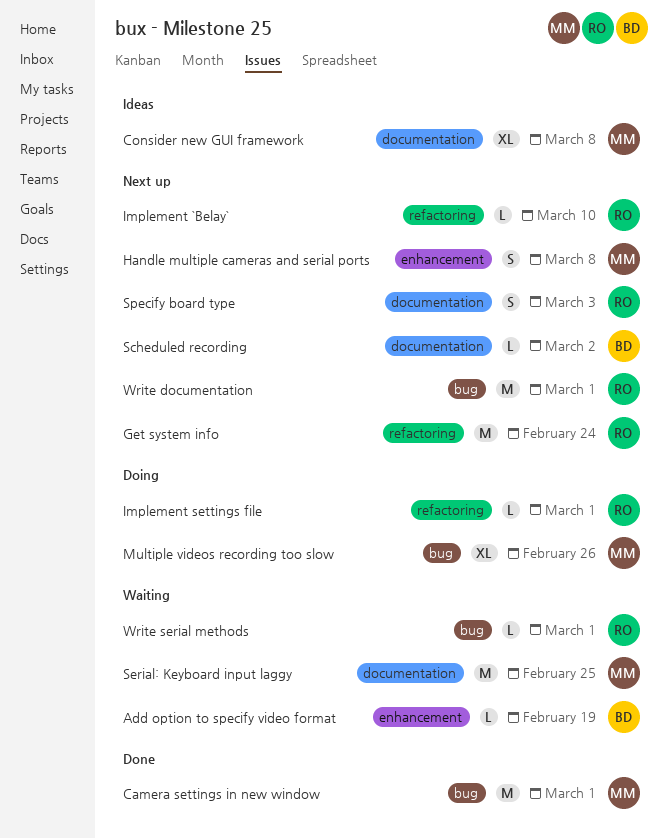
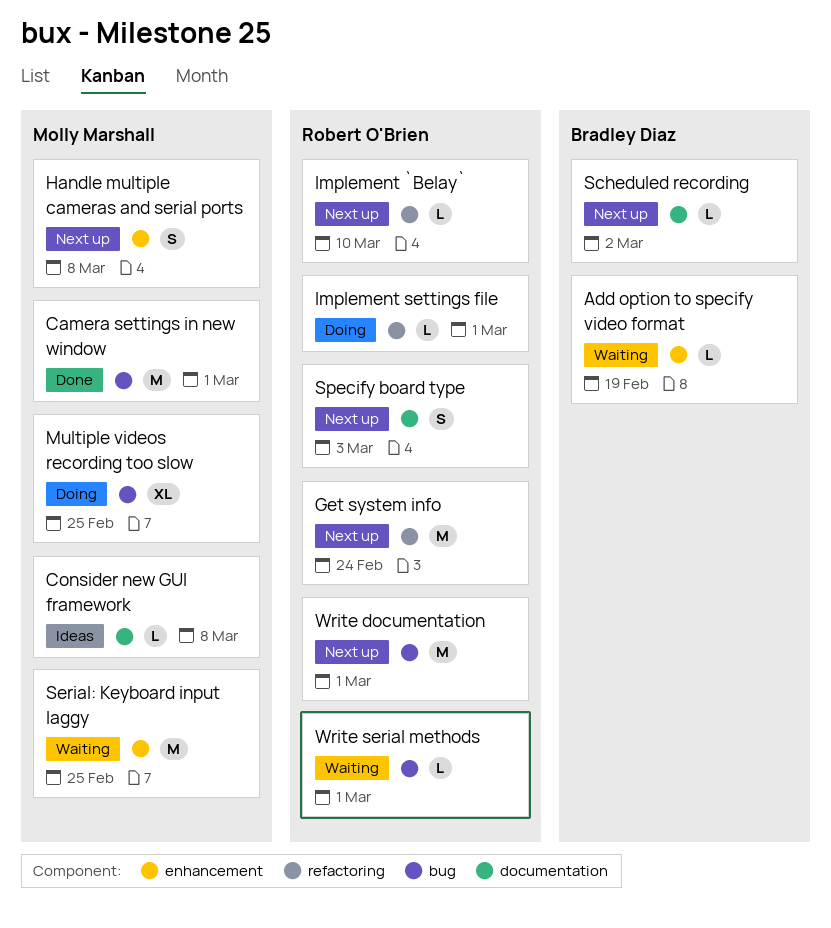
Consider new GUI framework, estimate: XL -> L
Multiple videos recording too slow, due: Feb 26 -> Feb 25
Serial: Keyboard input laggy, label: documentation -> enhancement

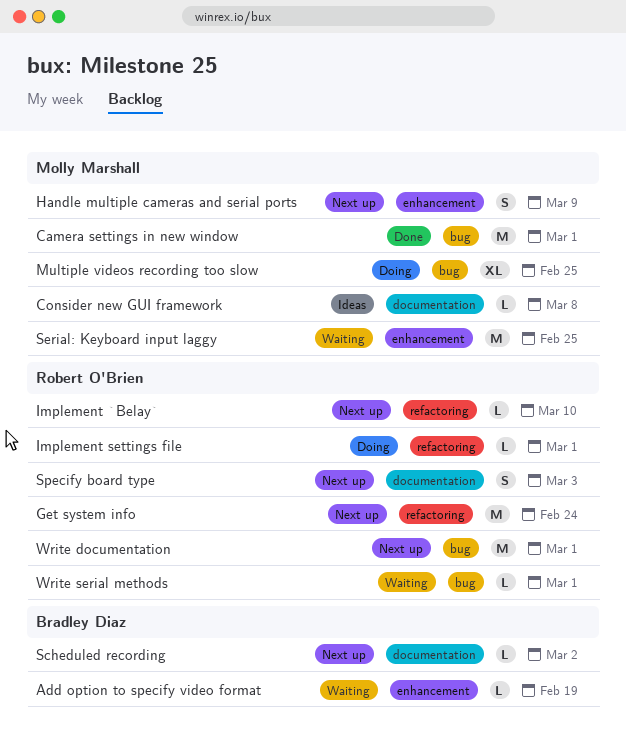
Handle multiple cameras and serial ports, due: Mar 8 -> Mar 9

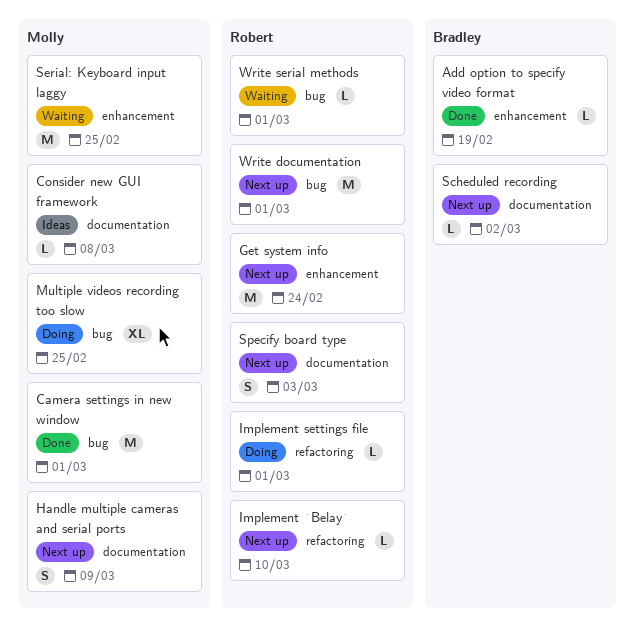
Add option to specify video format, status: Waiting -> Done
Get system info, label: refactoring -> enhancement
Handle multiple cameras and serial ports, label: enhancement -> documentation

